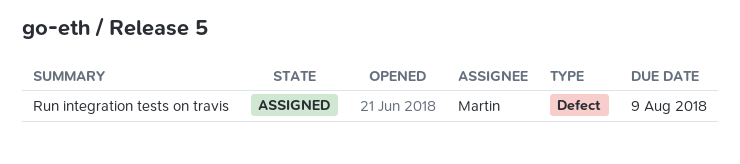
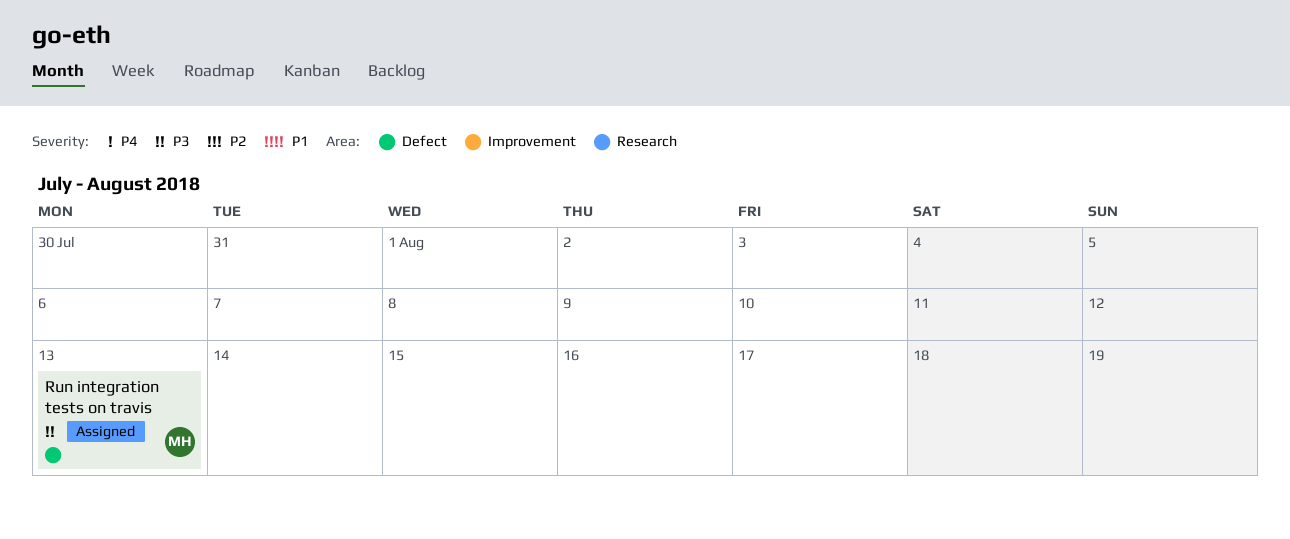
Run integration tests on travis, due: Aug 9 -> Aug 13

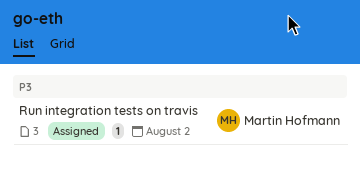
Run integration tests on travis, due: Aug 13 -> Aug 2

